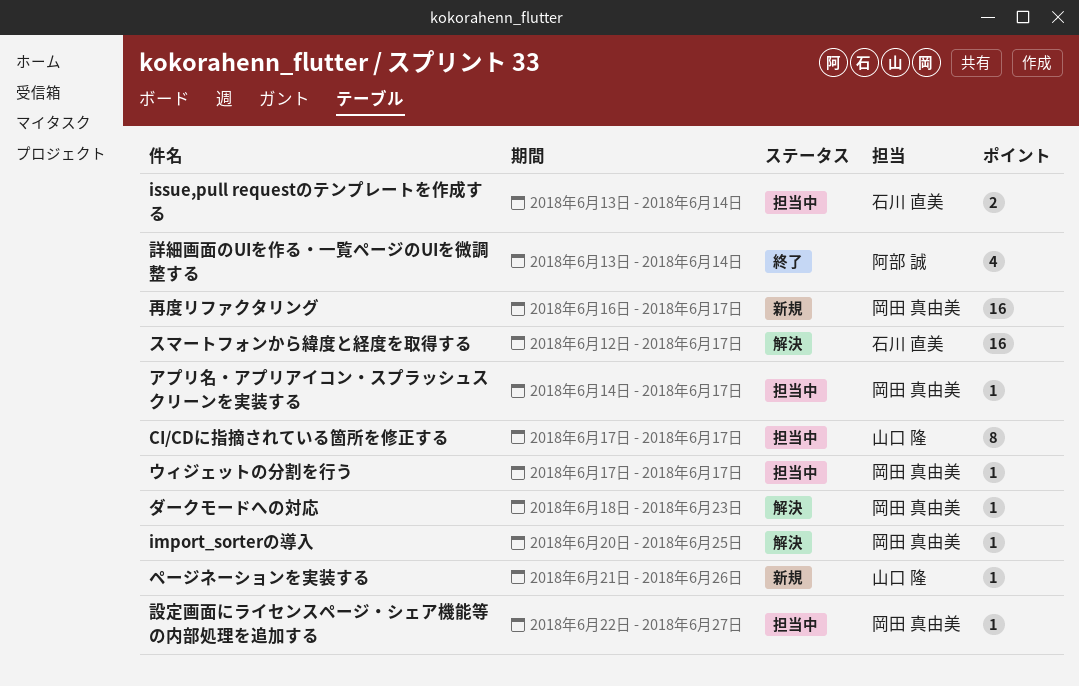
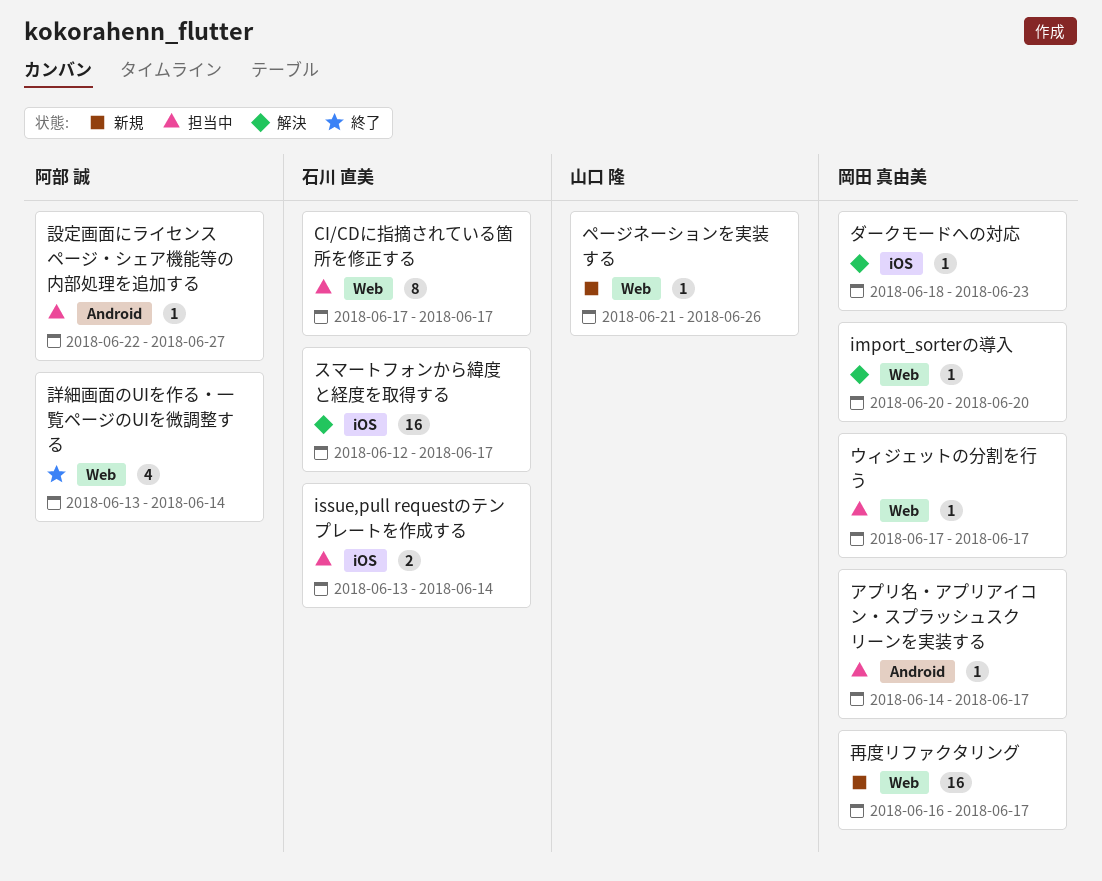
CI/CDに指摘されている箇所を修正する, owner: 山口 隆 -> 石川 直美
import_sorterの導入, due: Jun 25 -> Jun 20
設定画面にライセンスページ・シェア機能等の内部処理を追加する, owner: 岡田 真由美 -> 阿部 誠

